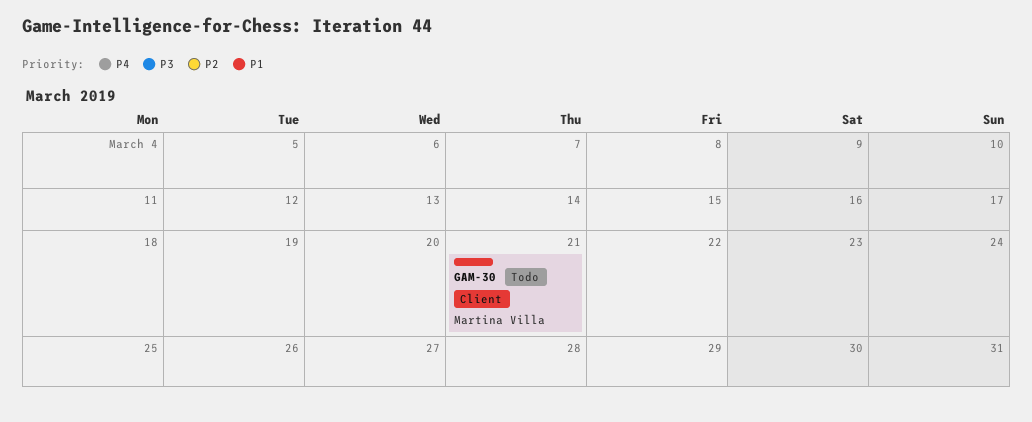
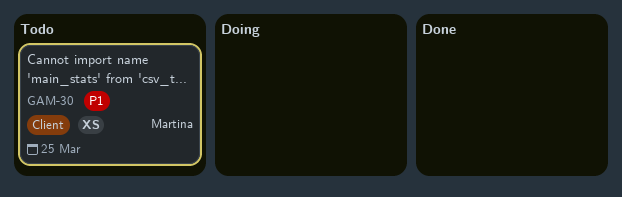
GAM-30, due: Mar 21 -> Mar 25

